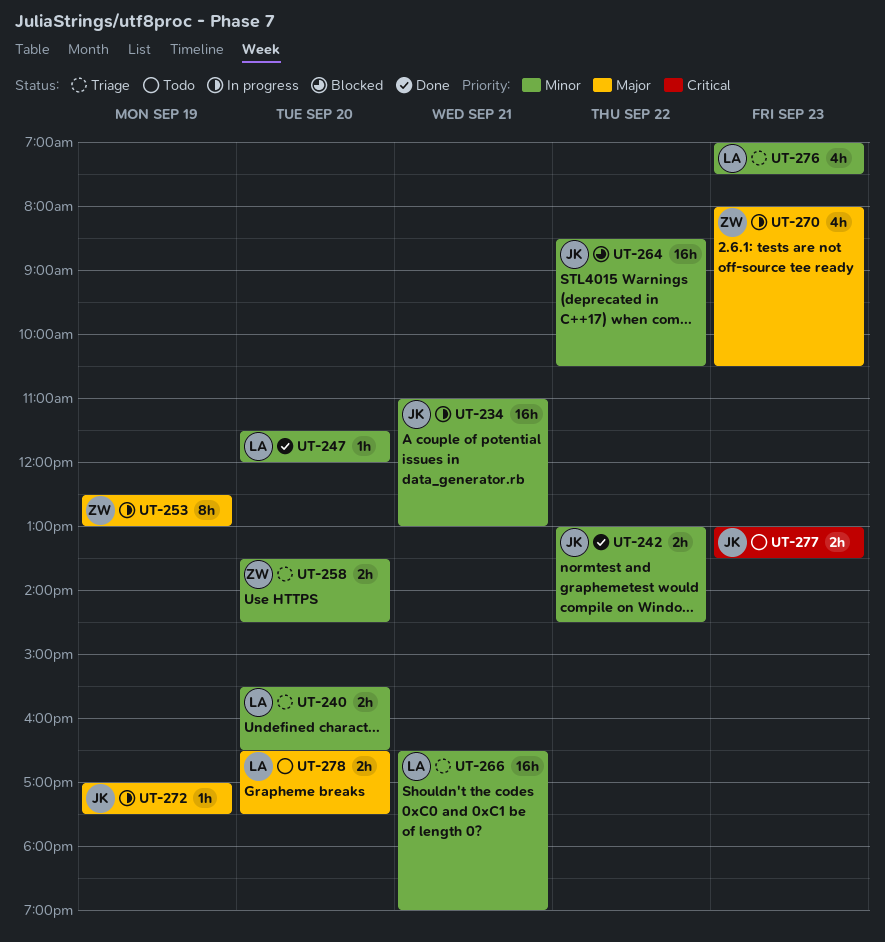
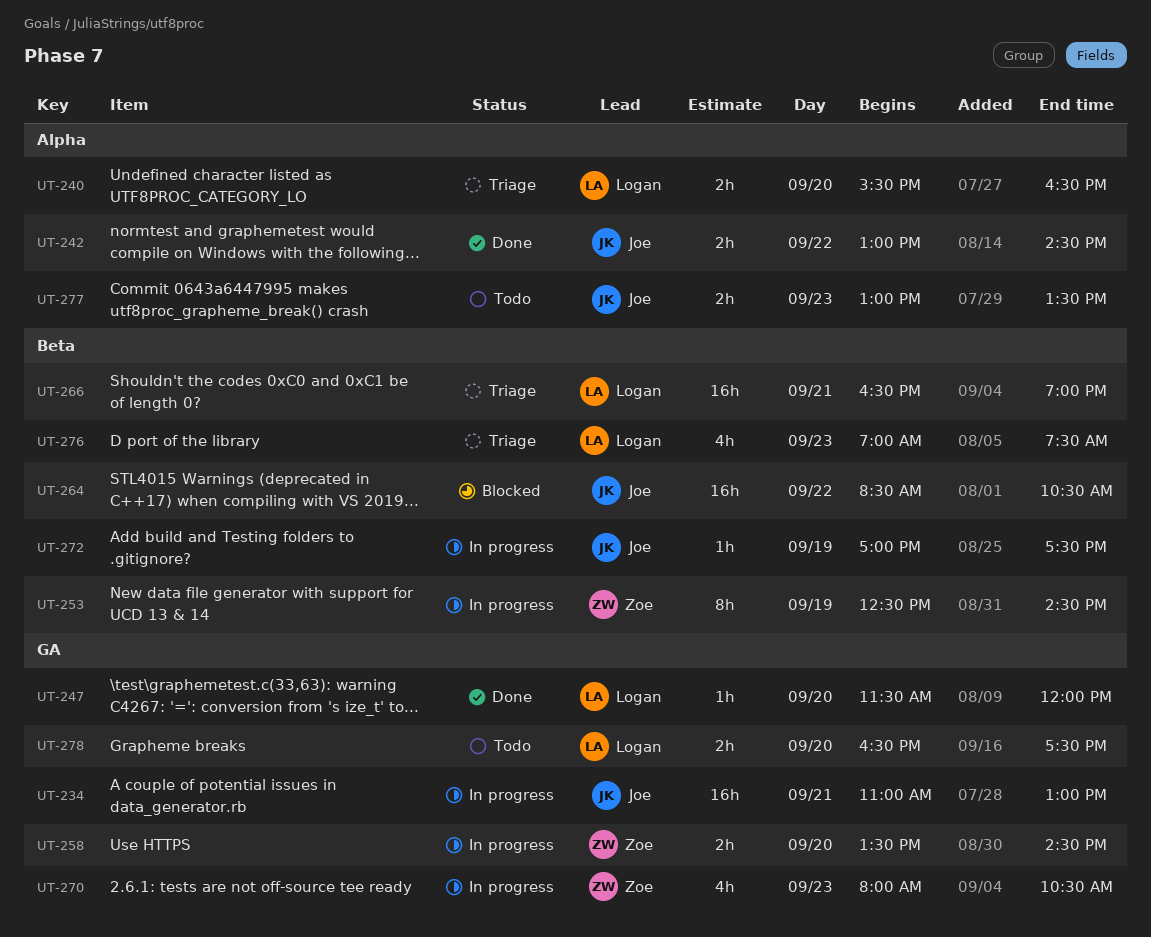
UT-253, ends: 13:00 -> 14:30
UT-258, status: Triage -> In progress

